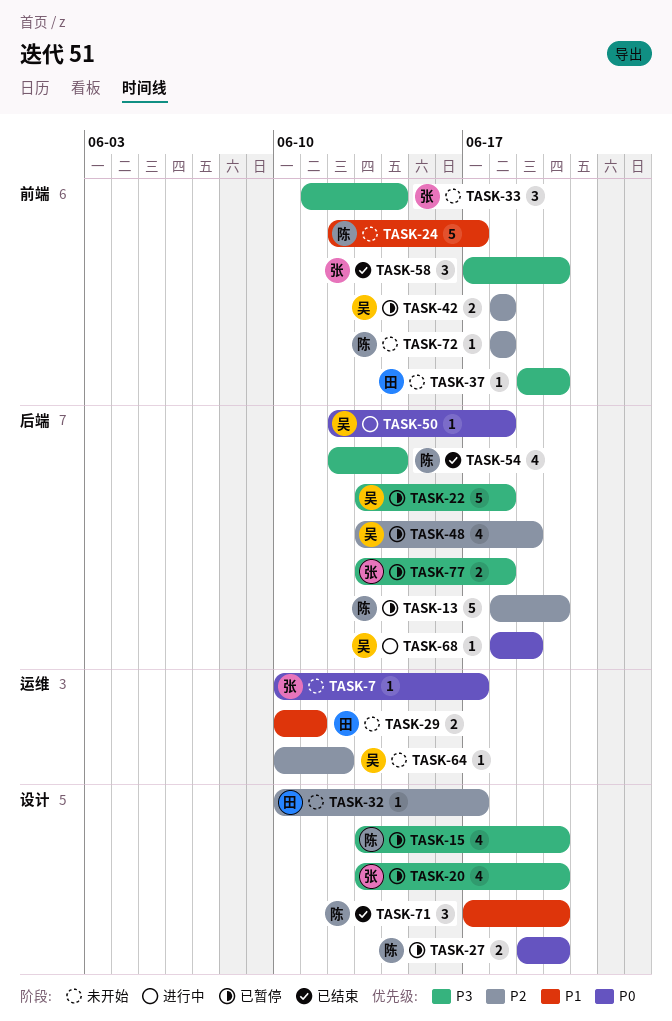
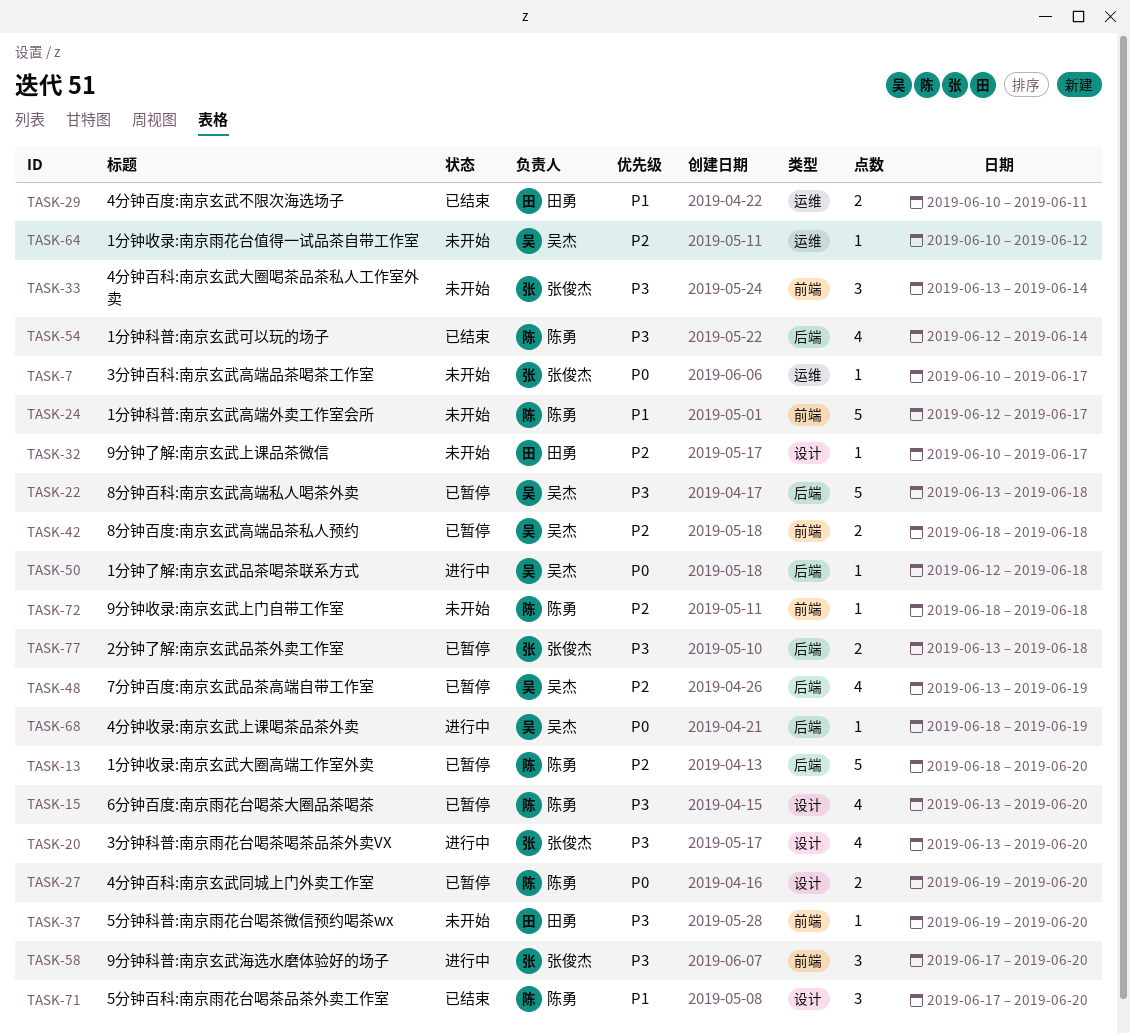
TASK-20, status: 已暂停 -> 进行中
TASK-29, status: 未开始 -> 已结束
TASK-33, start: Jun 11 -> Jun 13
TASK-58, status: 已结束 -> 进行中

